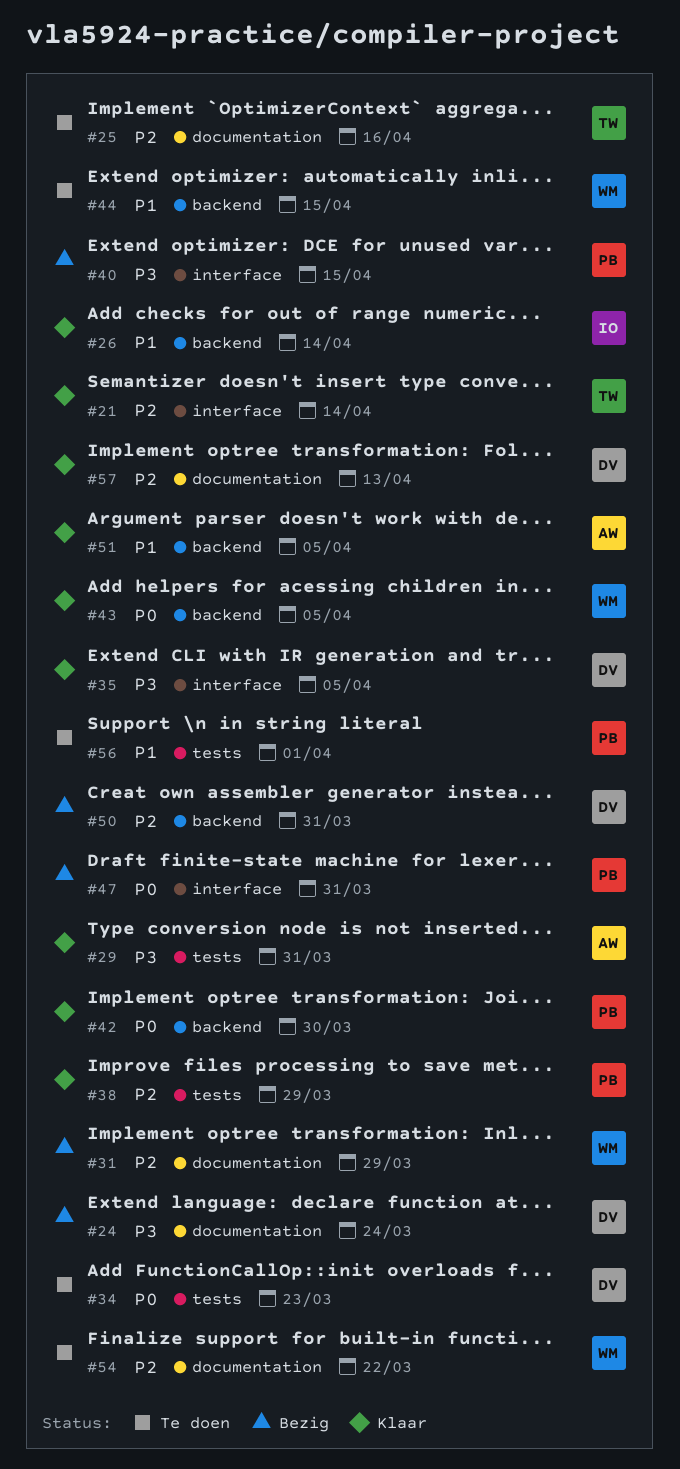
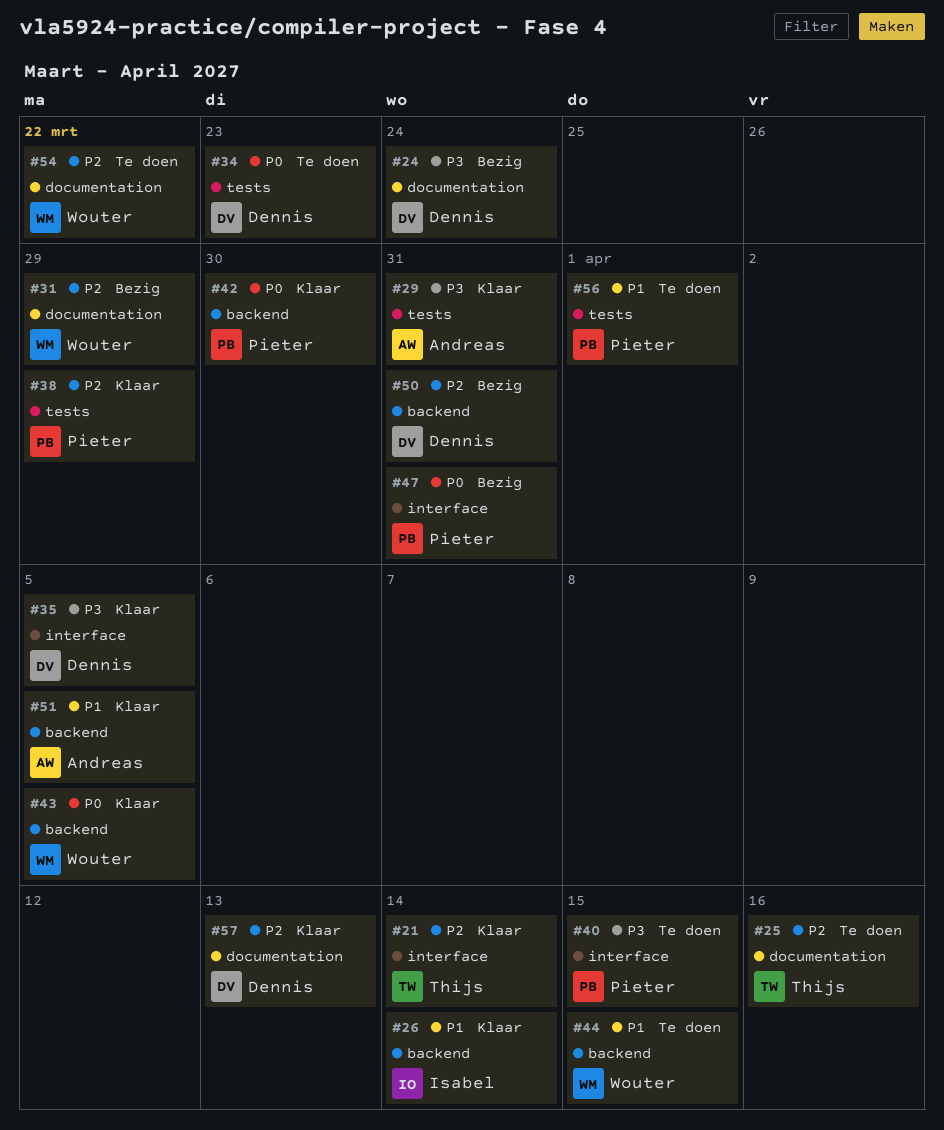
#40, status: Bezig -> Te doen

